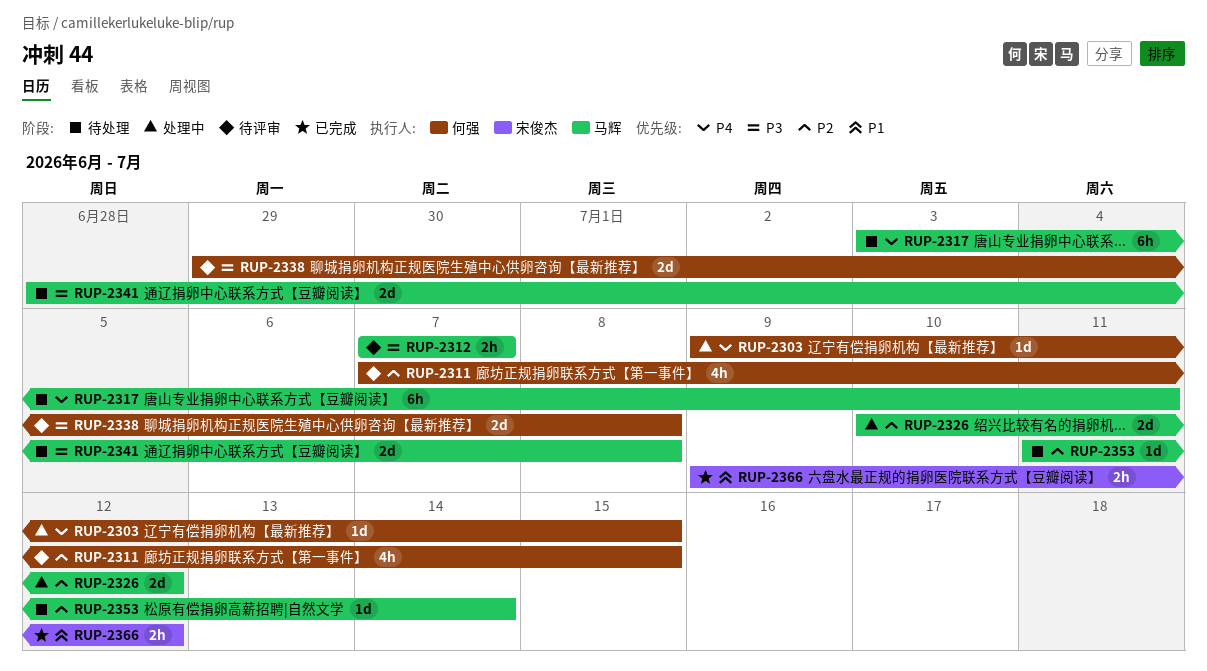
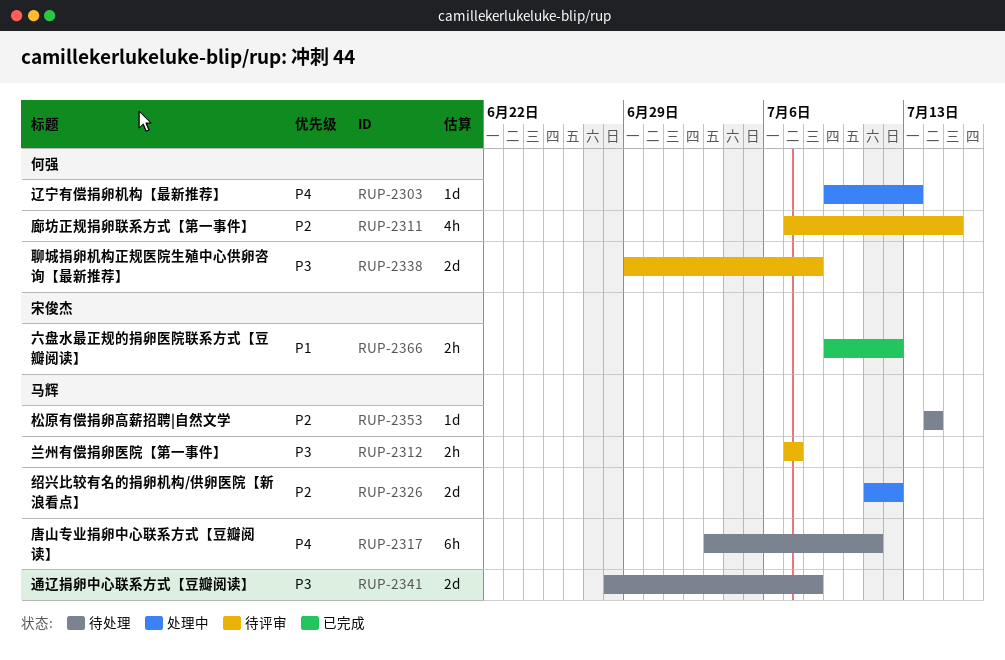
RUP-2303, due: Jul 15 -> Jul 13
RUP-2326, start: Jul 10 -> Jul 11
RUP-2353, start: Jul 11 -> Jul 14

